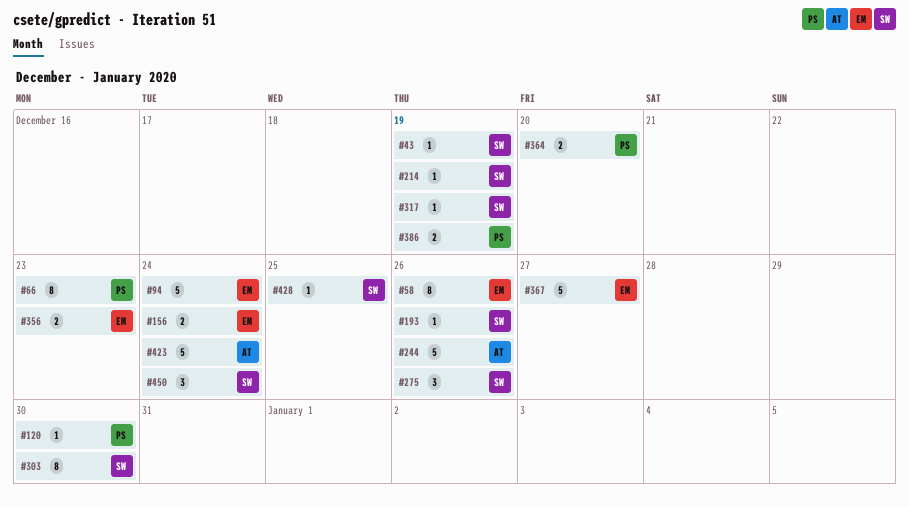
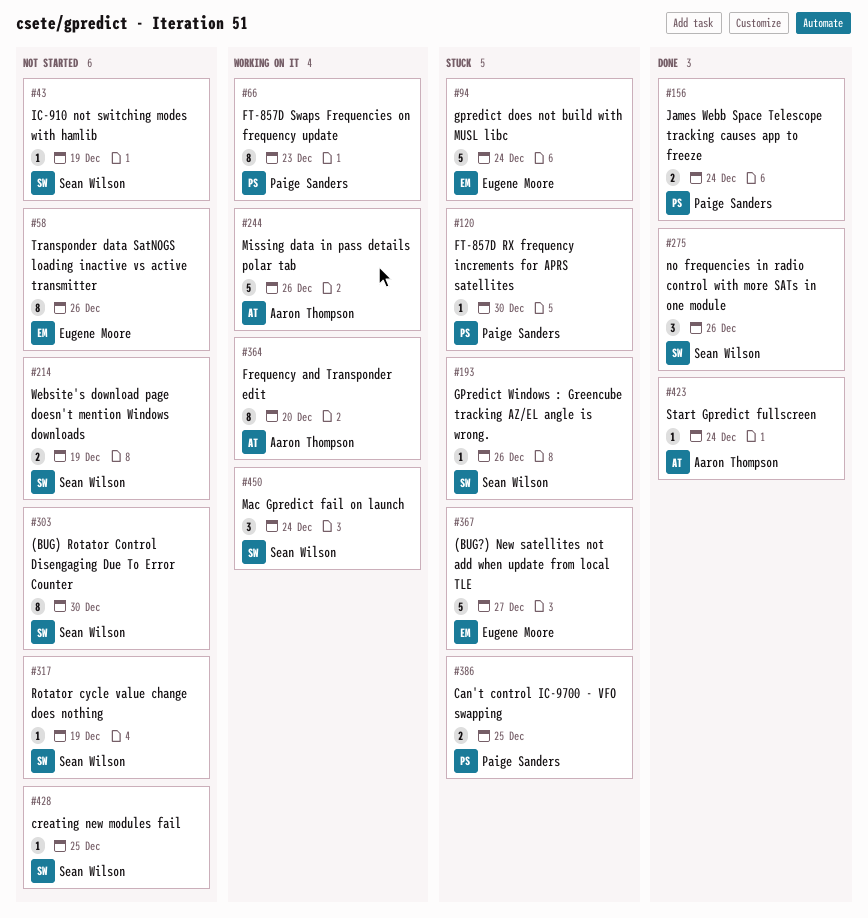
#156, owner: Eugene Moore -> Paige Sanders
#214, estimate: 1 -> 2
#356: present -> none
#364, owner: Paige Sanders -> Aaron Thompson
#364, estimate: 2 -> 8
#386, due: Dec 19 -> Dec 25
#423, estimate: 5 -> 1

